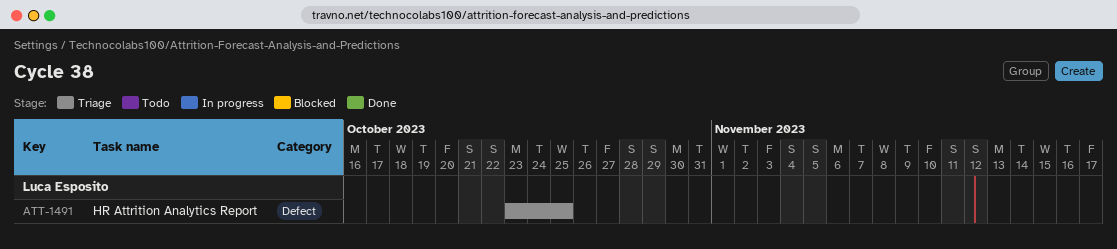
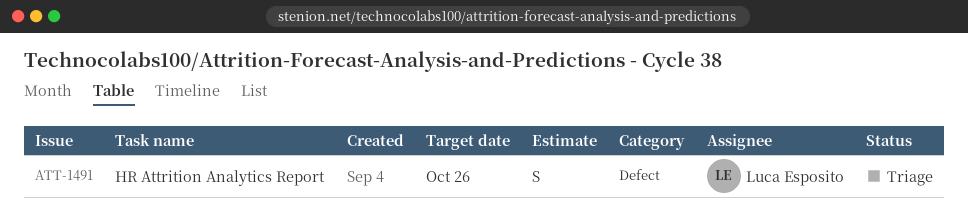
ATT-1491, due: Oct 25 -> Oct 26

